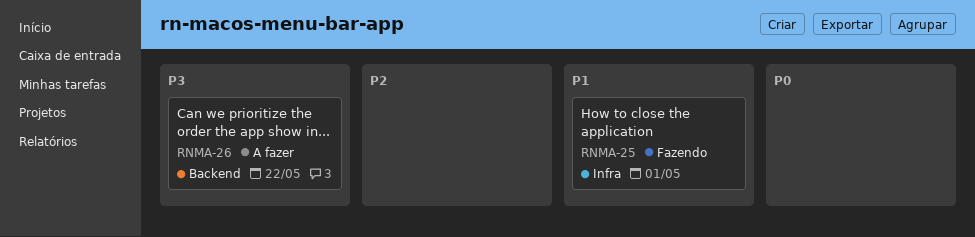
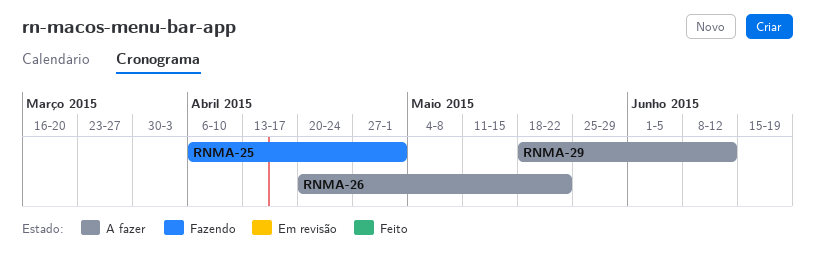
RNMA-29: none -> present

